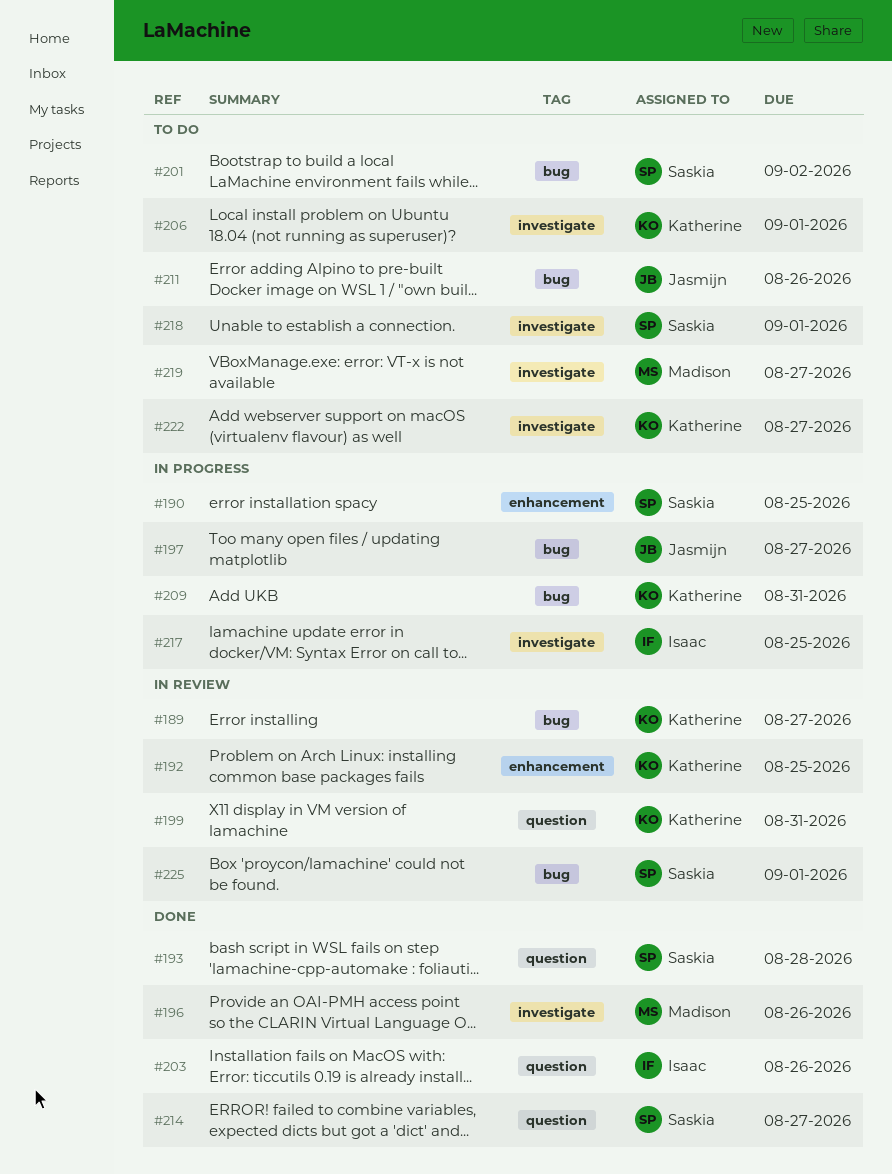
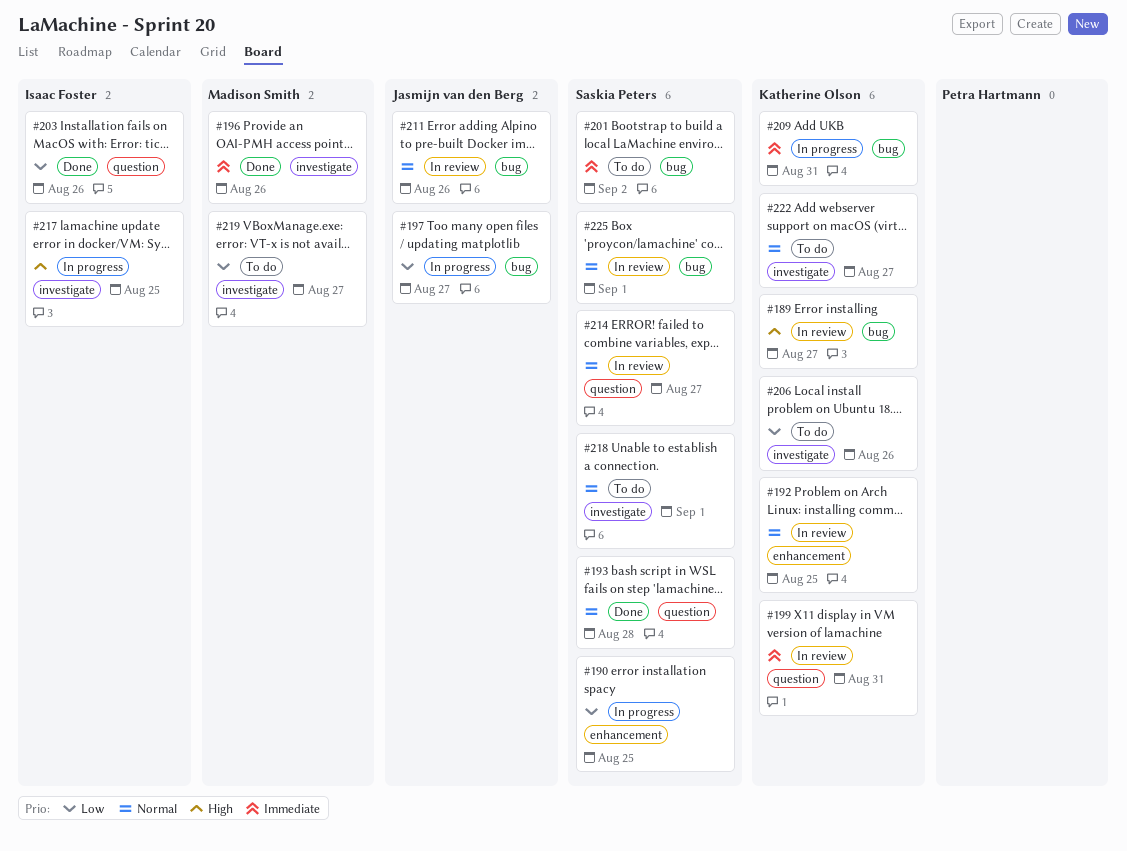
#206, due: Sep 1 -> Aug 26
#211, status: To do -> In review
#214, status: Done -> In review

